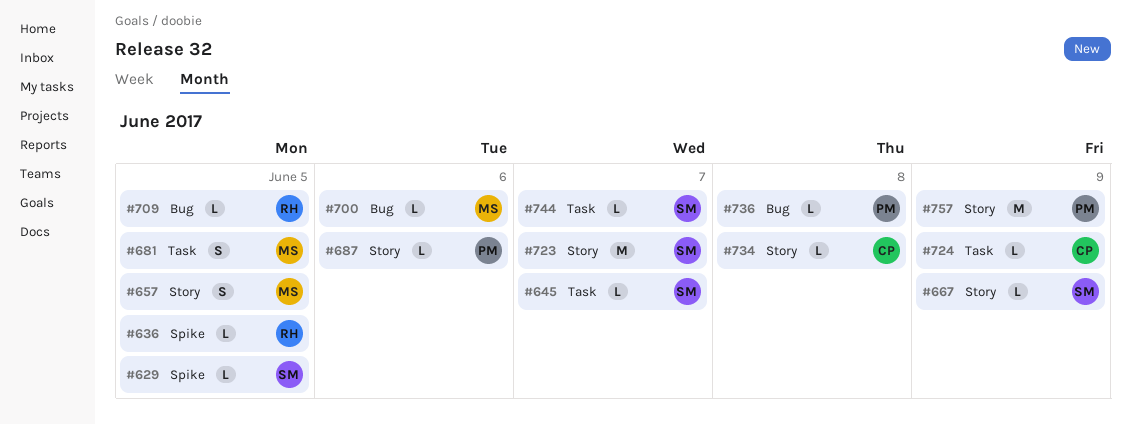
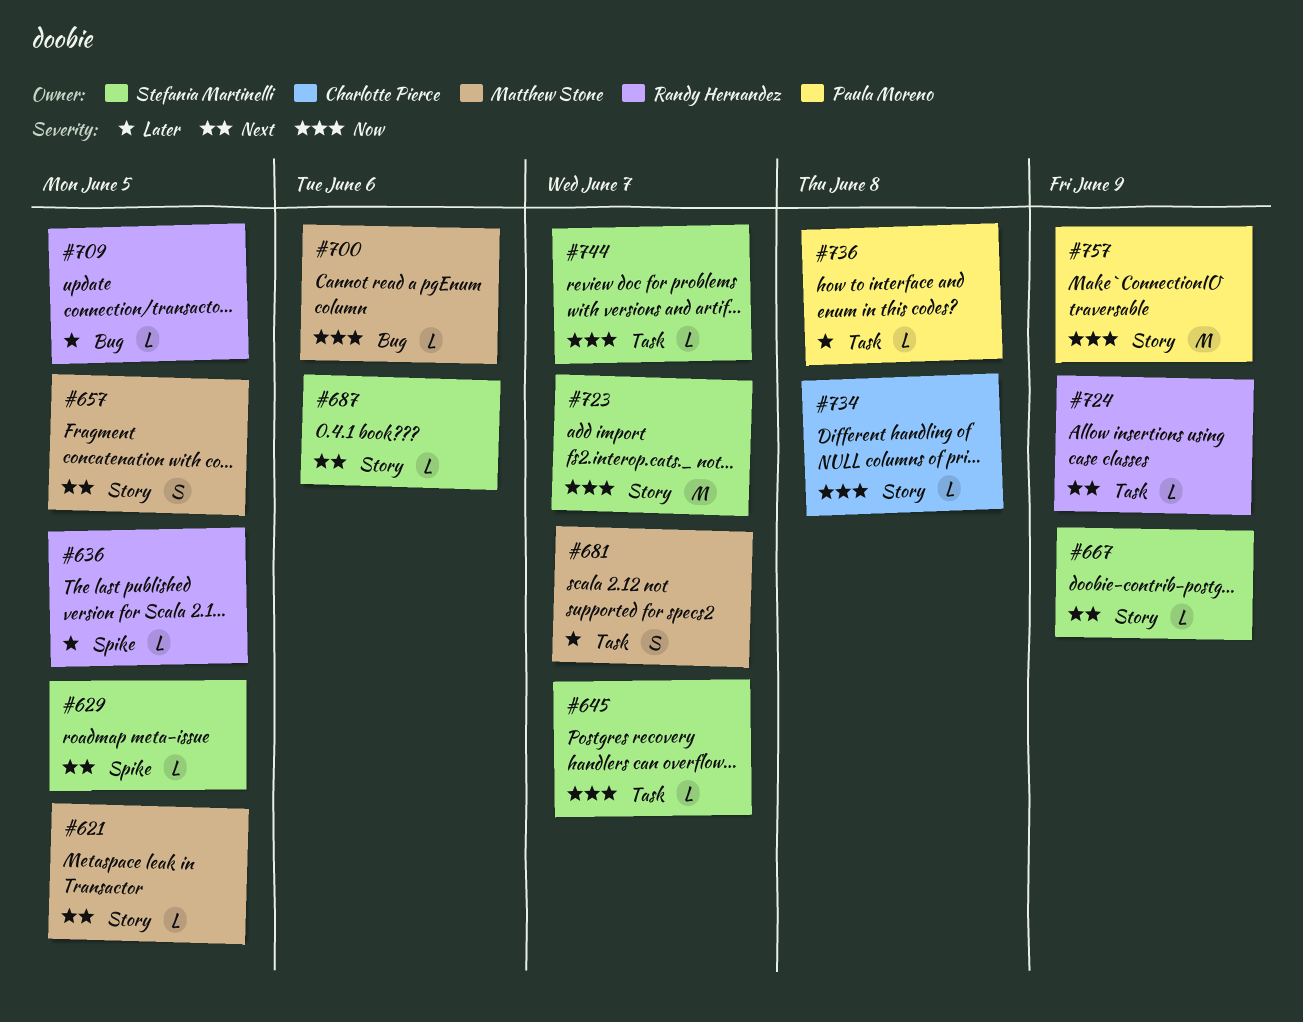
#621: none -> present
#681, due: Jun 5 -> Jun 7
#687, owner: Paula Moreno -> Stefania Martinelli
#724, owner: Charlotte Pierce -> Randy Hernandez
#736, label: Bug -> Task

